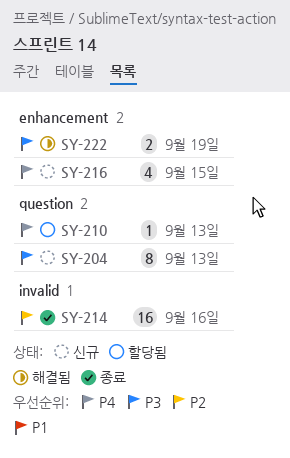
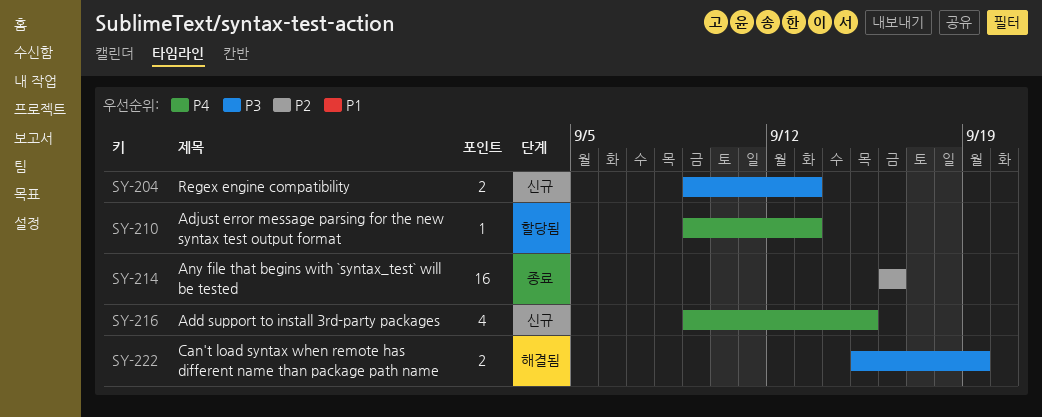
SY-204, estimate: 8 -> 2

